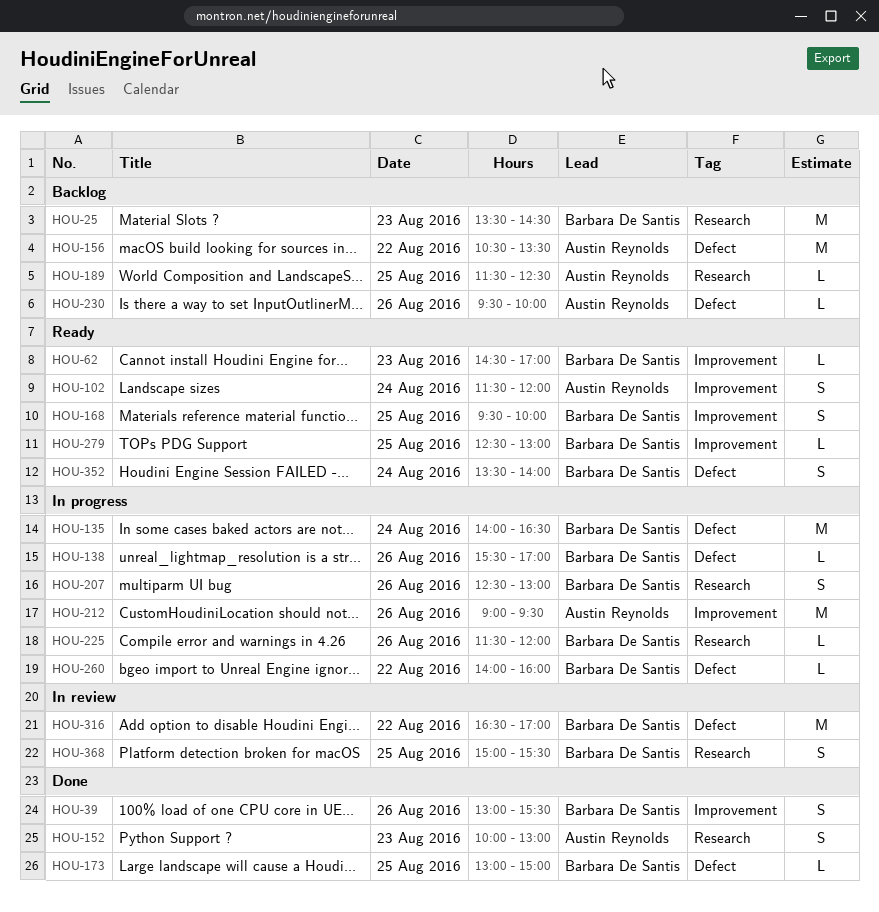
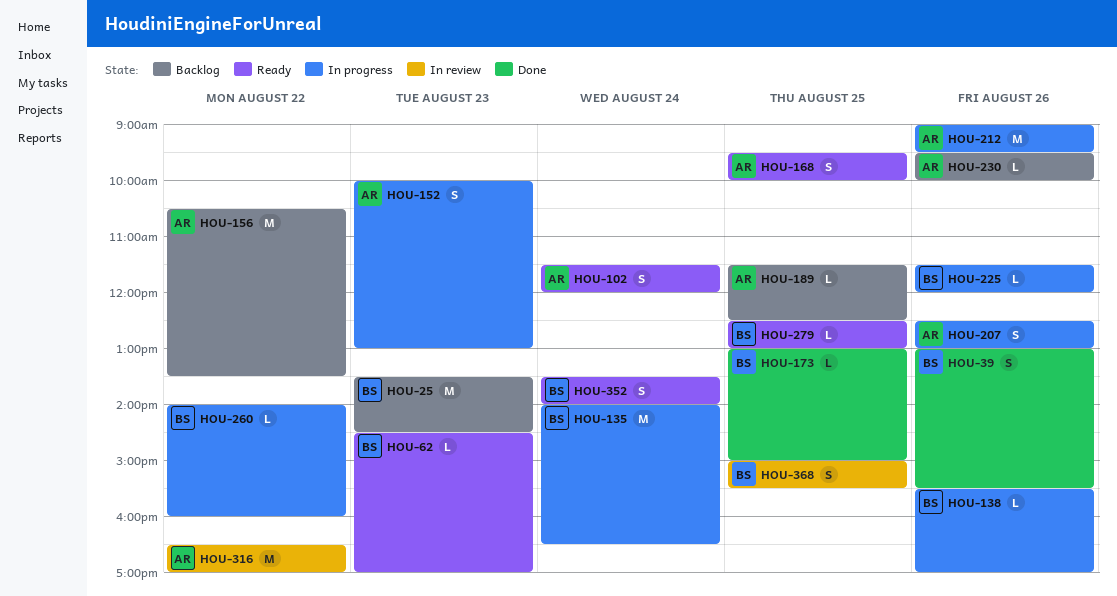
HOU-152, status: Done -> In progress
HOU-168, owner: Barbara De Santis -> Austin Reynolds
HOU-207, owner: Barbara De Santis -> Austin Reynolds
HOU-316, owner: Barbara De Santis -> Austin Reynolds

